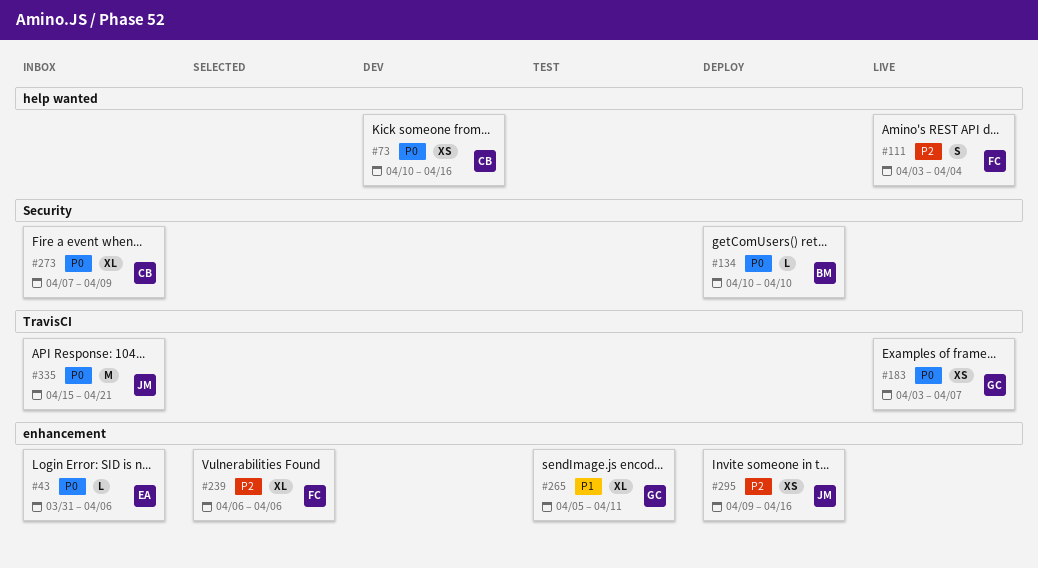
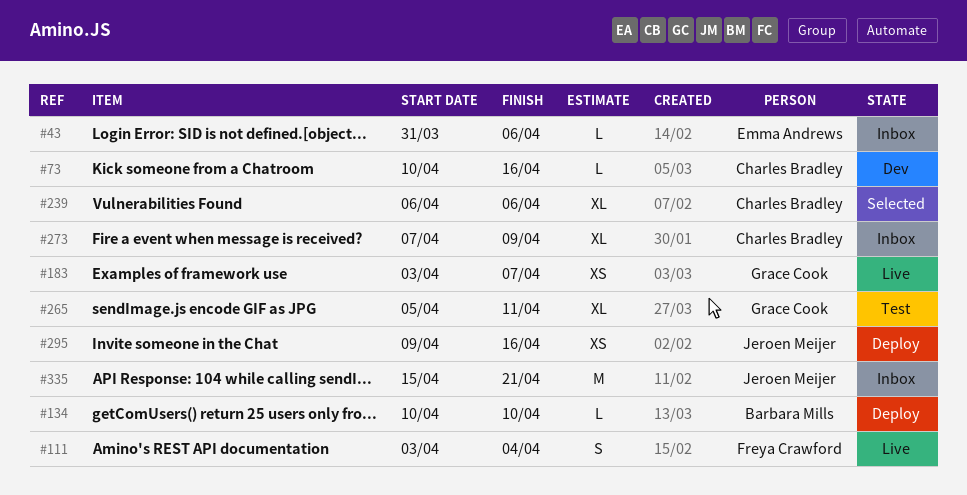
#73, estimate: XS -> L
#239, owner: Freya Crawford -> Charles Bradley

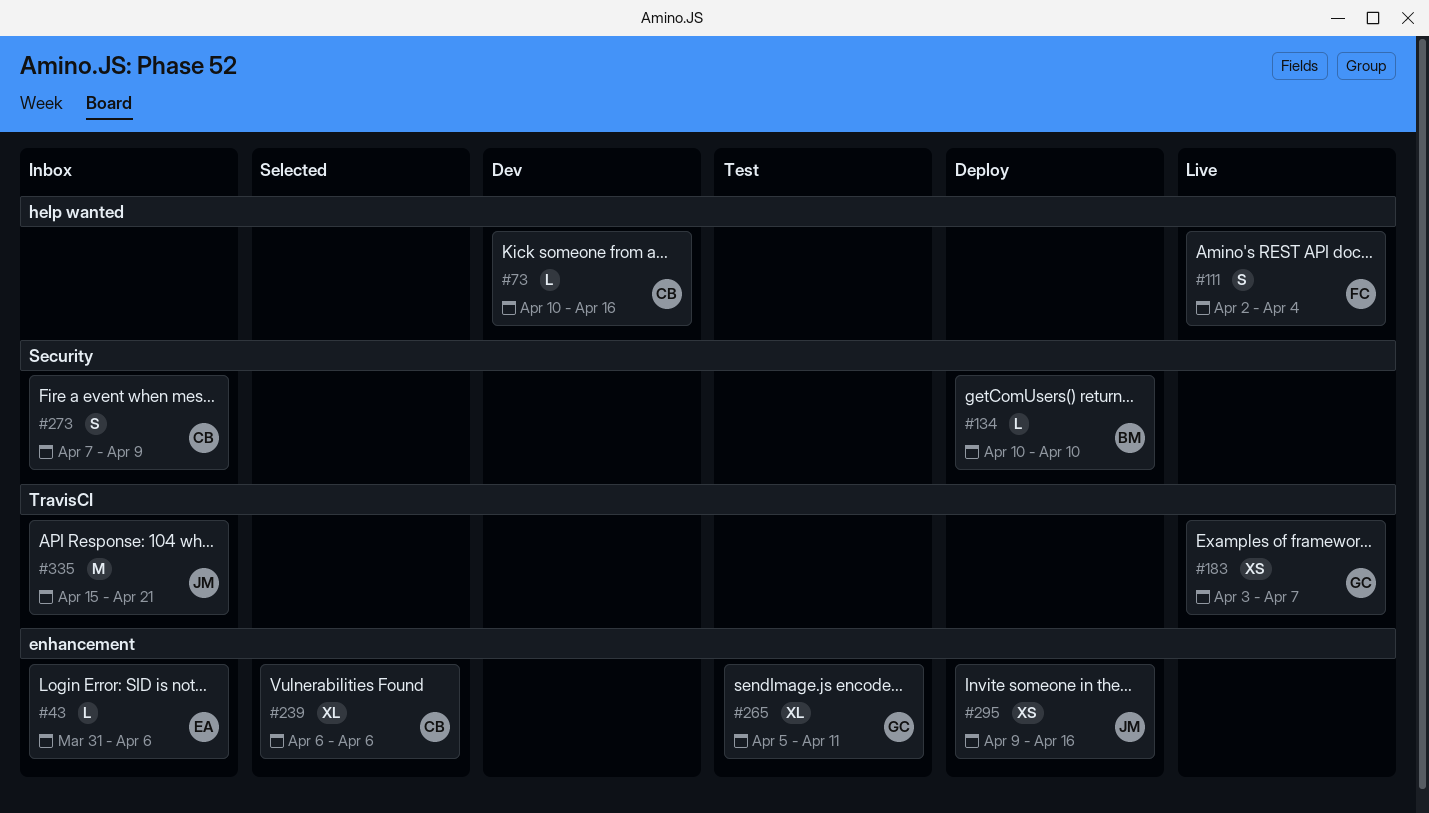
#111, start: Apr 3 -> Apr 2
#273, estimate: XL -> S

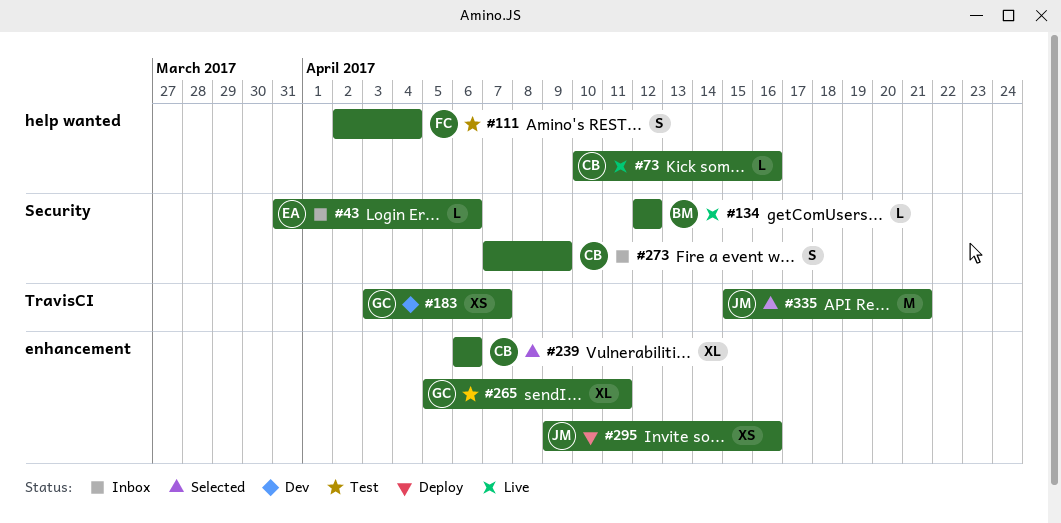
#43, label: enhancement -> Security
#73, status: Dev -> Live
#111, status: Live -> Test
#134, status: Deploy -> Live
#134, start: Apr 10 -> Apr 12
#134, due: Apr 10 -> Apr 12
#183, status: Live -> Dev
#335, status: Inbox -> Selected

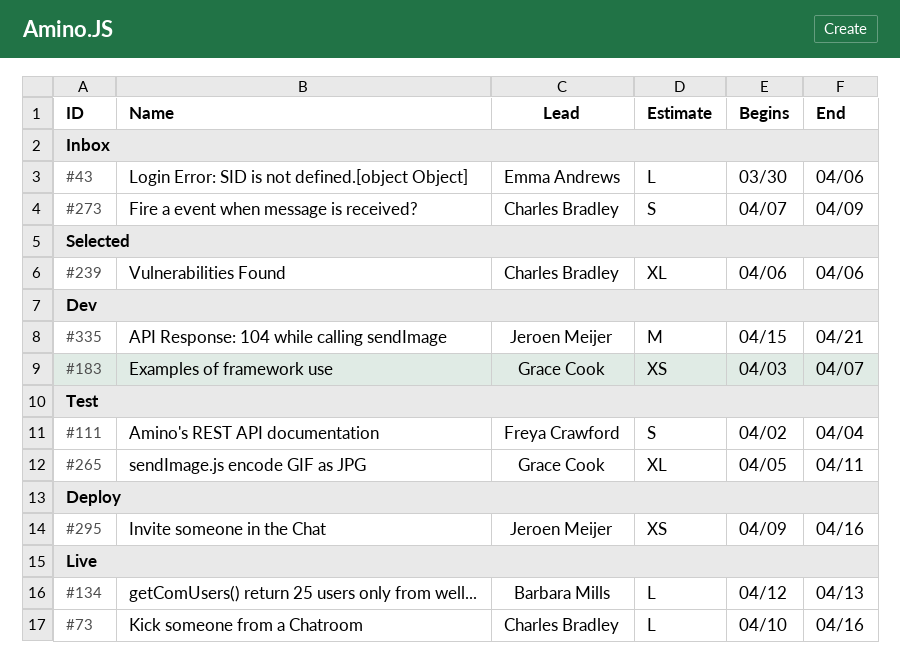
#43, start: Mar 31 -> Mar 30
#134, due: Apr 12 -> Apr 13
#335, status: Selected -> Dev

